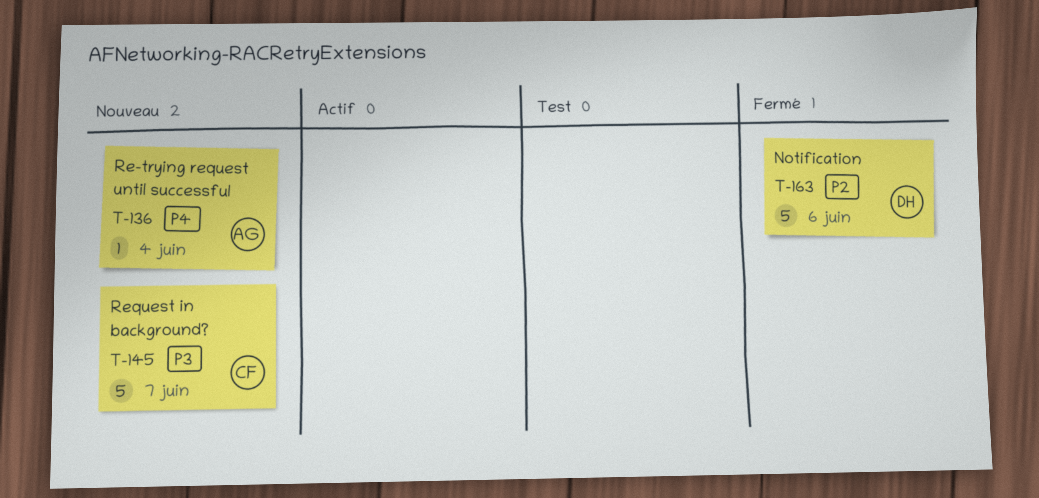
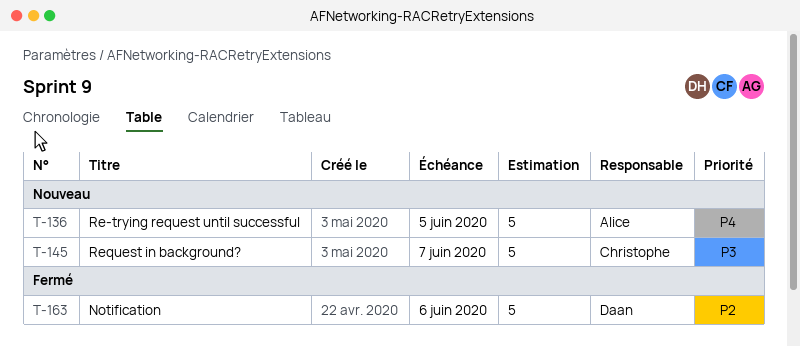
T-136, estimate: 1 -> 5
T-136, due: Jun 4 -> Jun 5

